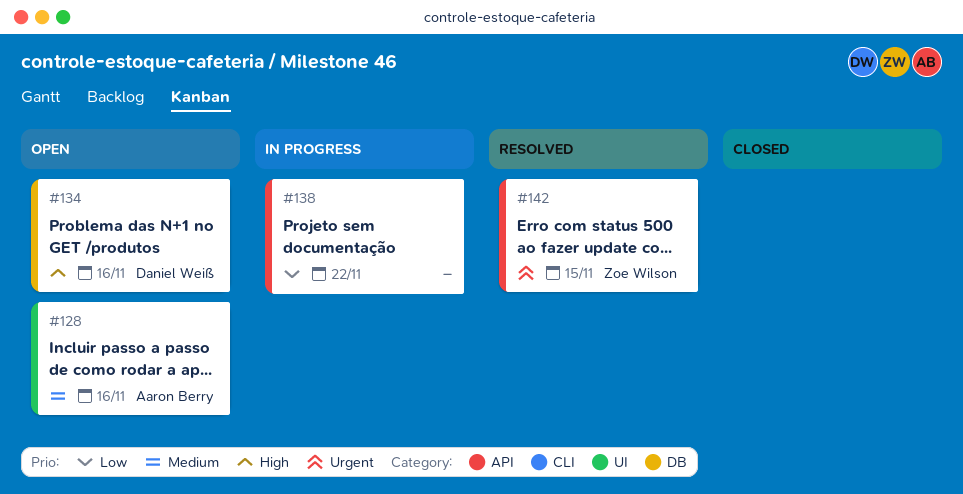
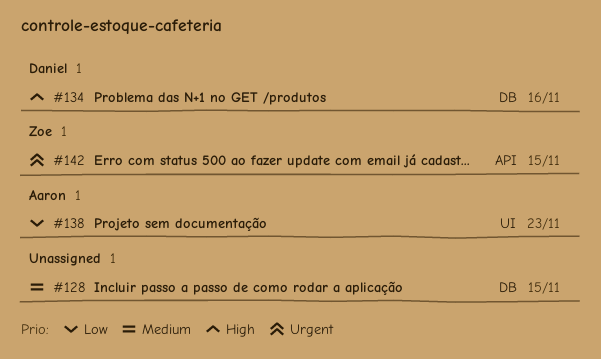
#128, owner: Aaron Berry -> none
#128, label: UI -> DB
#128, due: Nov 16 -> Nov 15
#138, owner: none -> Aaron Berry
#138, label: API -> UI
#138, due: Nov 22 -> Nov 23

